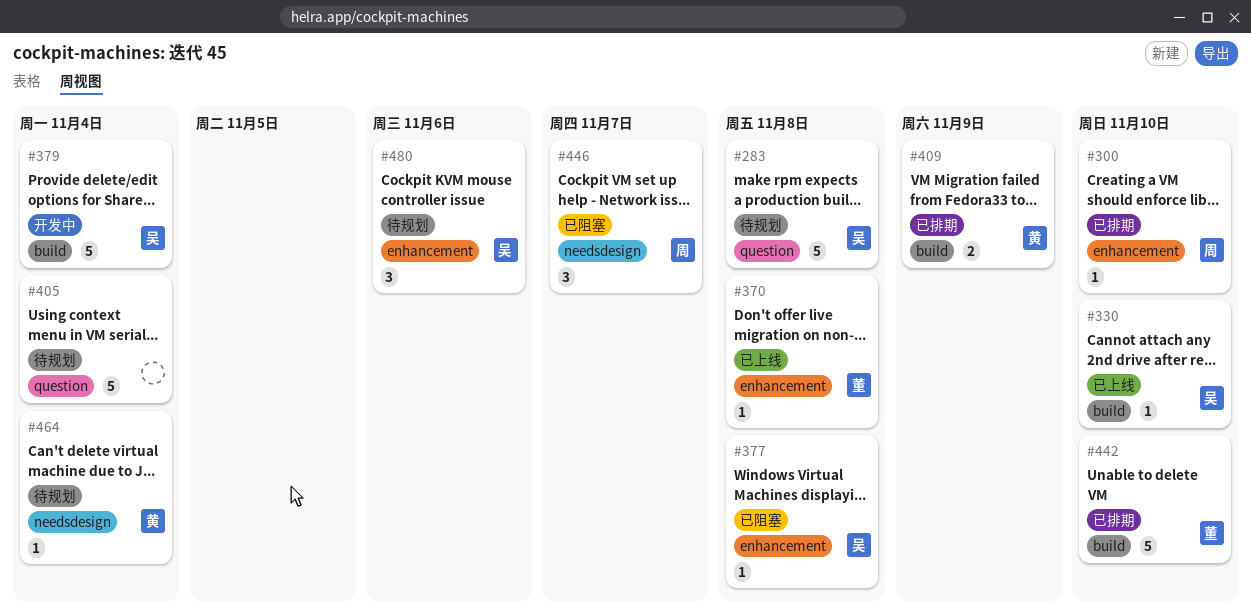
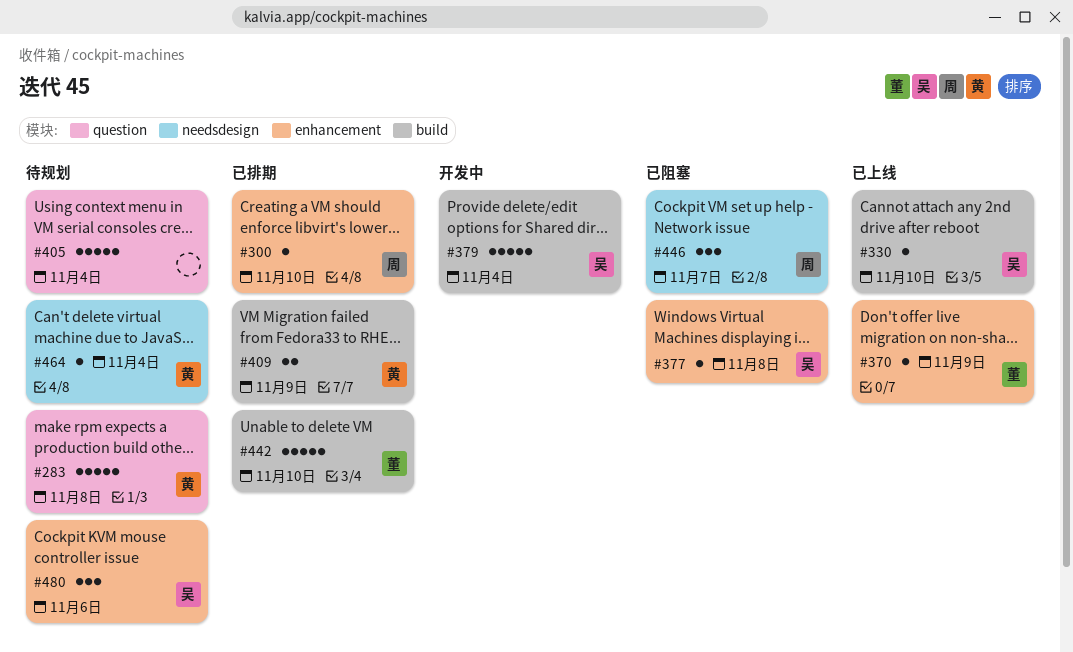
#283, owner: 吴 -> 黄
#370, due: Nov 8 -> Nov 9

